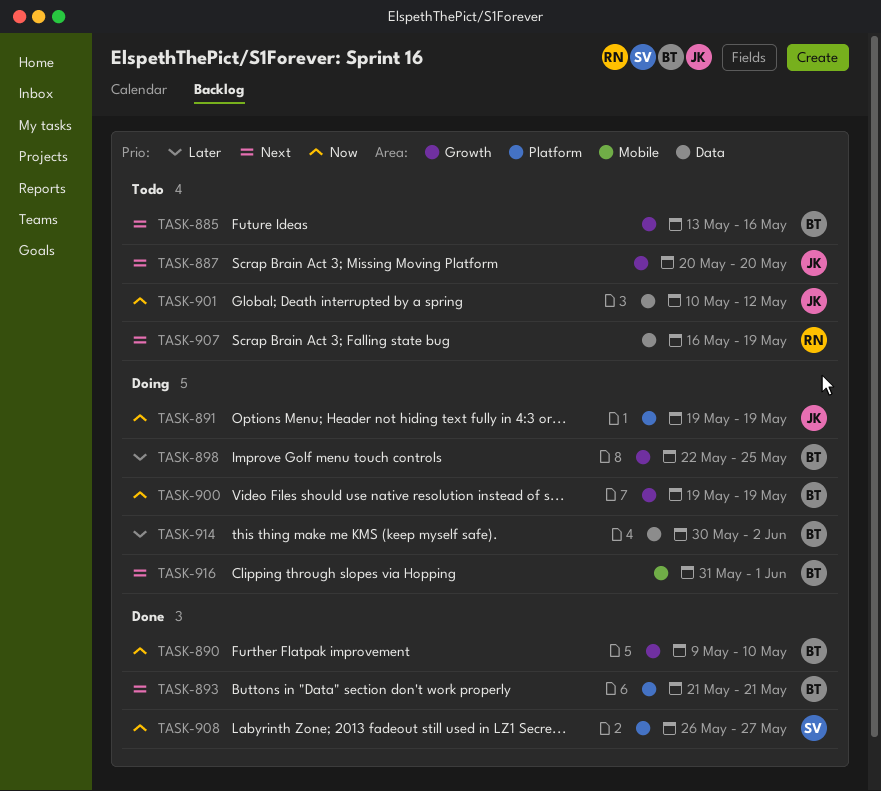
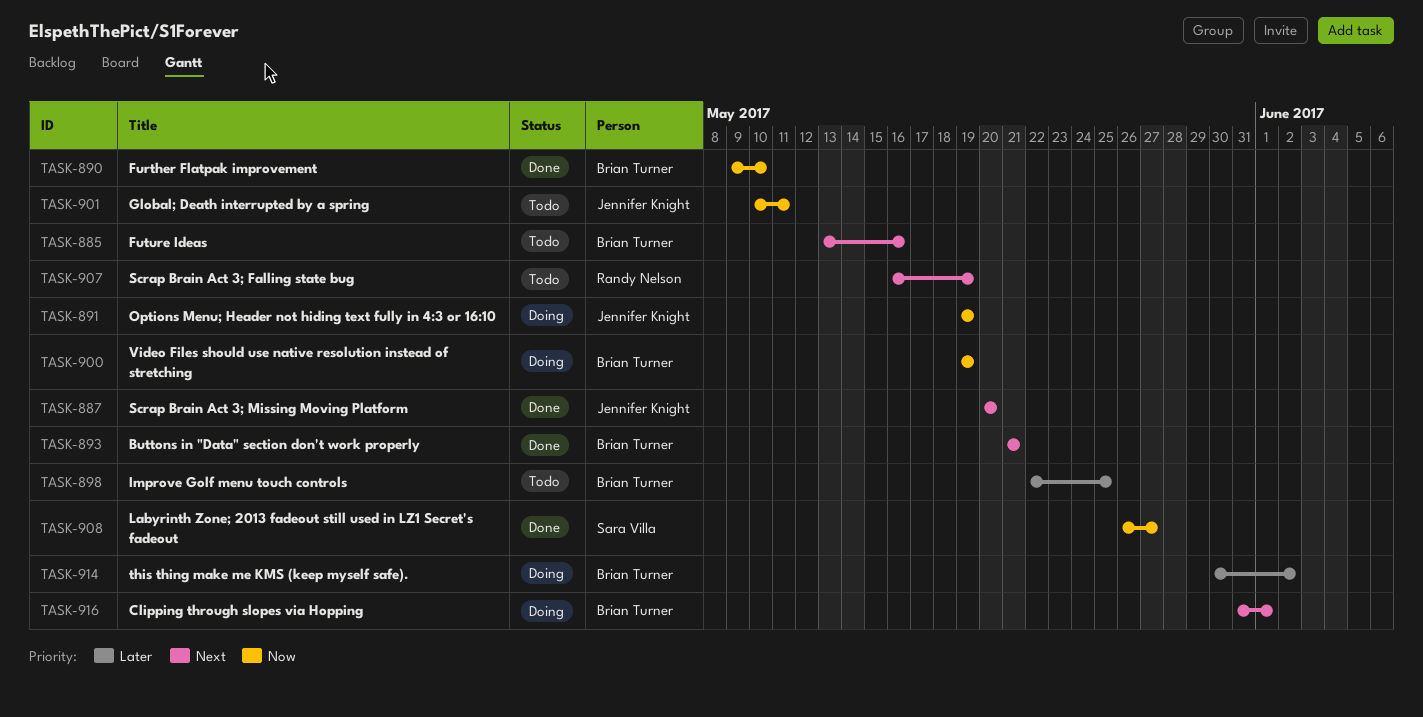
TASK-887, status: Todo -> Done
TASK-898, status: Doing -> Todo
TASK-901, due: May 12 -> May 11

